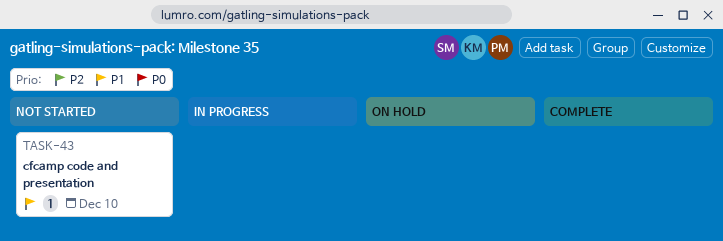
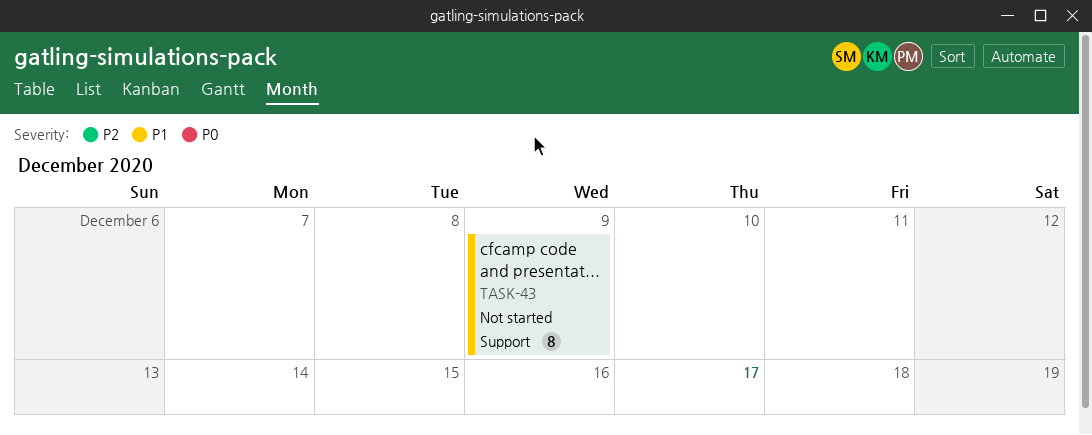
TASK-43, estimate: 1 -> 8
TASK-43, due: Dec 10 -> Dec 9

